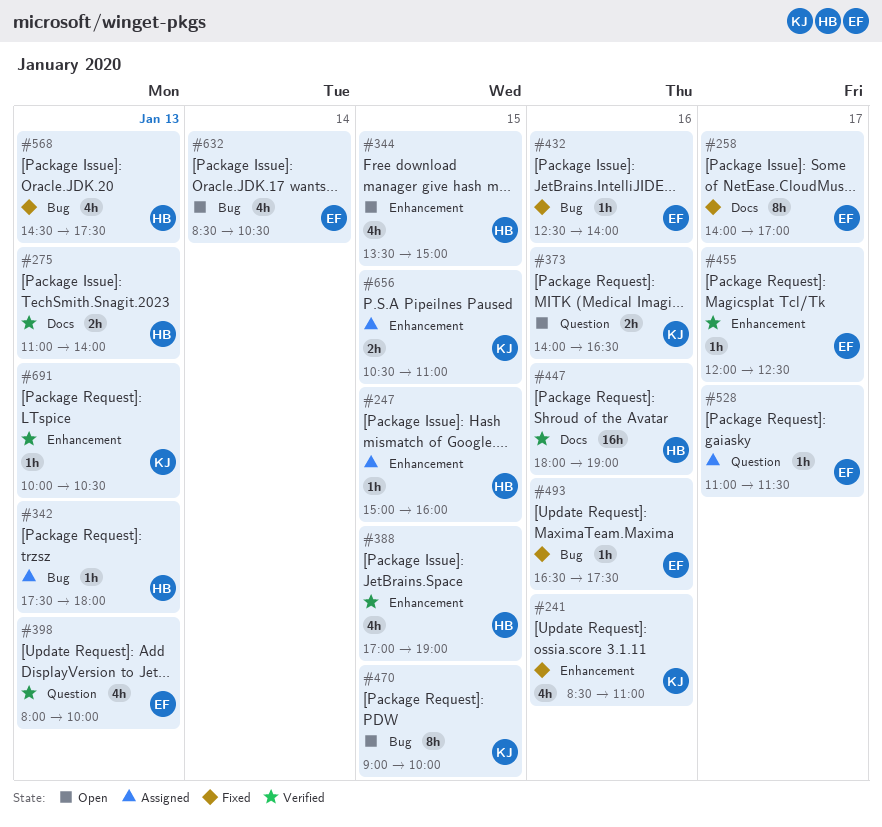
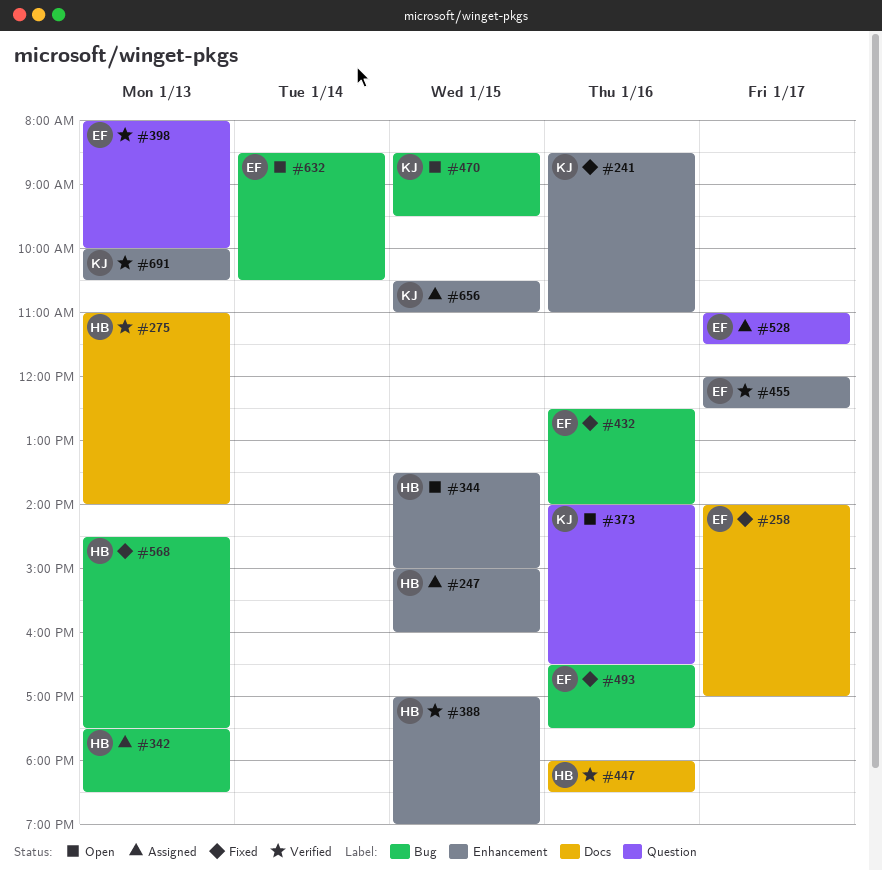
#342, ends: 18:00 -> 18:30
#447, ends: 19:00 -> 18:30
#470, begins: 09:00 -> 08:30
#470, ends: 10:00 -> 09:30

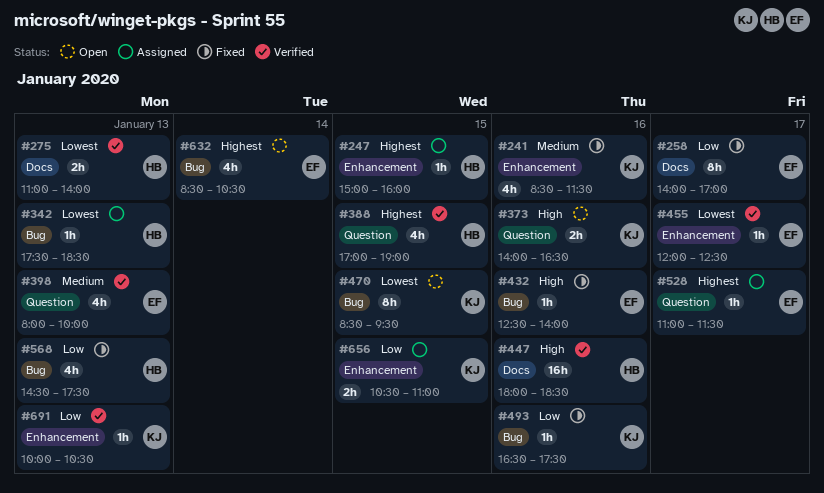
#241, ends: 11:00 -> 11:30
#344: present -> none
#388, label: Enhancement -> Question
#493, owner: EF -> KJ

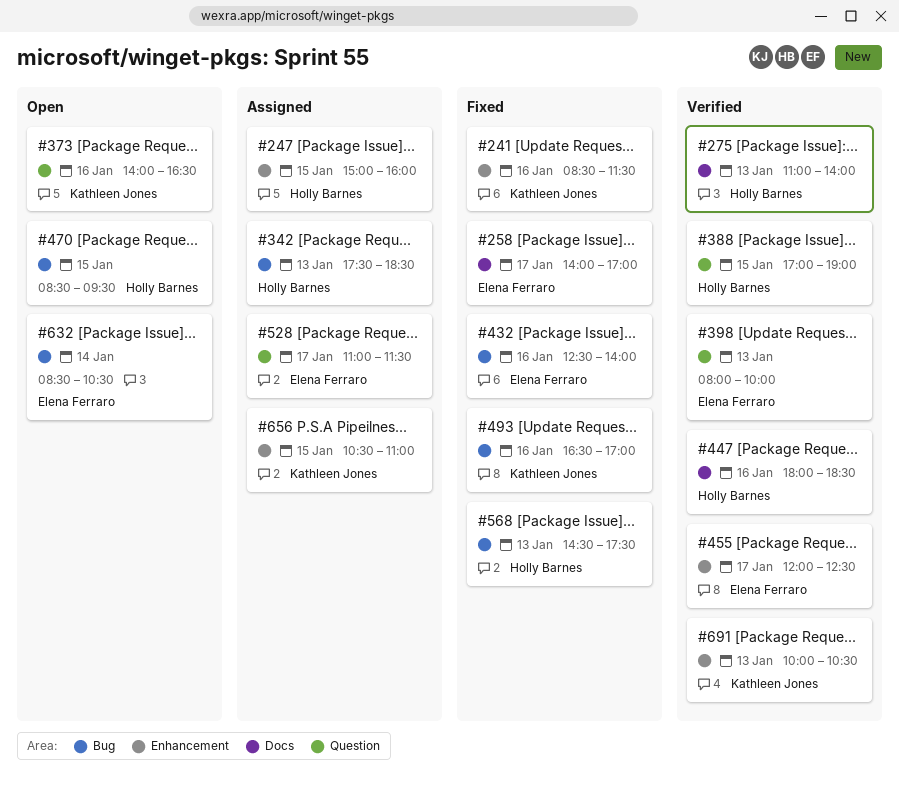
#470, owner: Kathleen Jones -> Holly Barnes
#493, ends: 17:30 -> 17:00

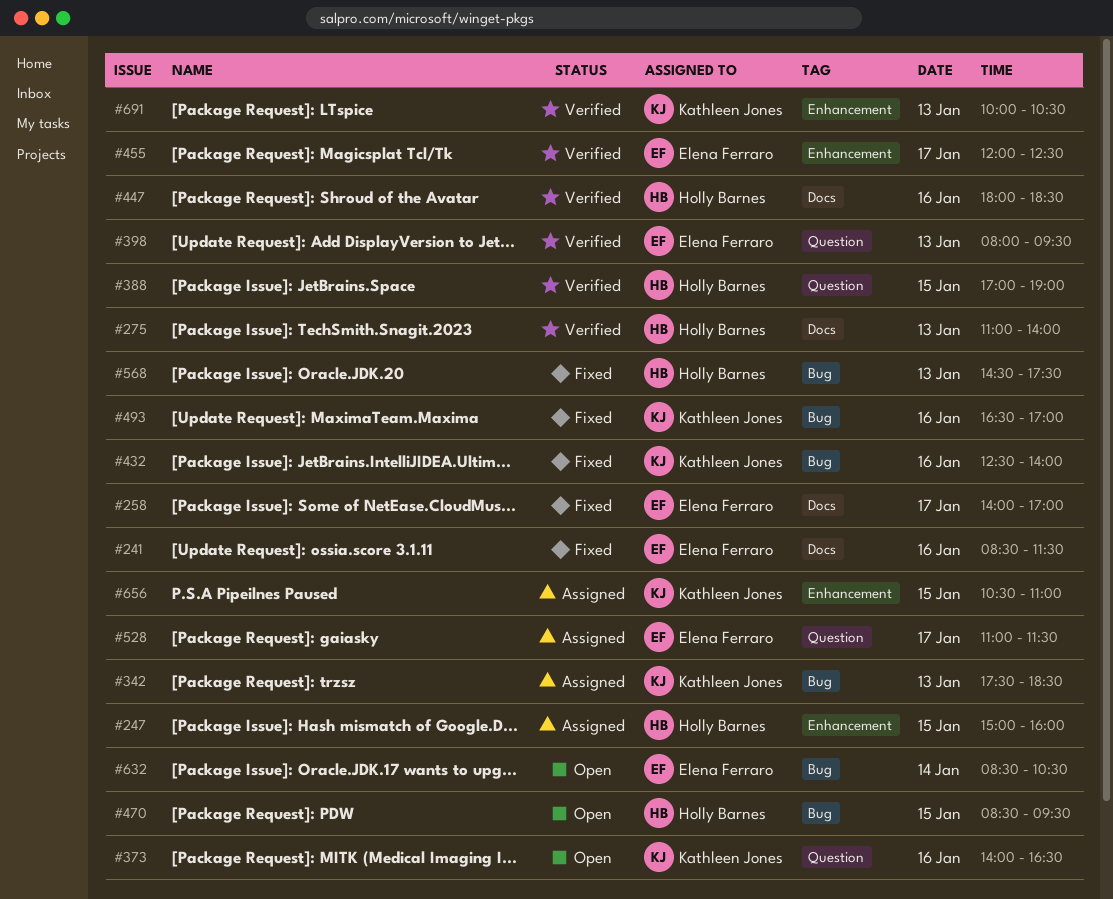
#241, owner: Kathleen Jones -> Elena Ferraro
#241, label: Enhancement -> Docs
#342, owner: Holly Barnes -> Kathleen Jones
#398, ends: 10:00 -> 09:30
#432, owner: Elena Ferraro -> Kathleen Jones

